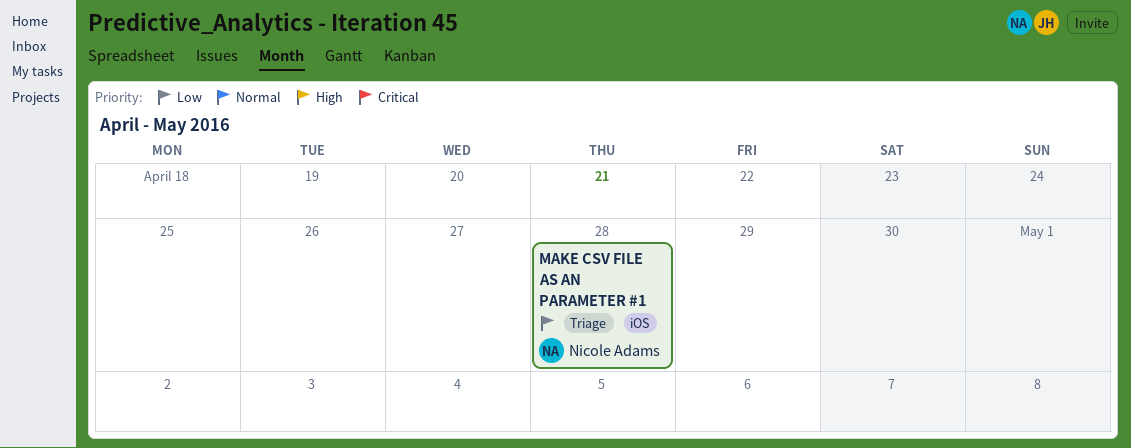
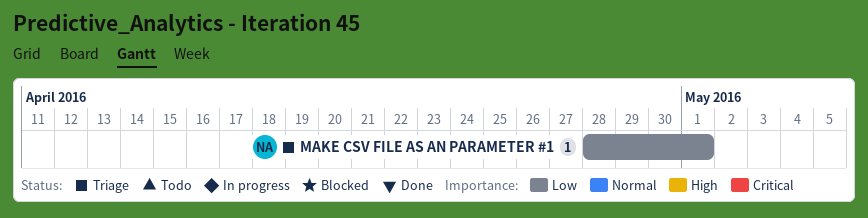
MAKE CSV FILE AS AN PARAMETER #1, due: Apr 28 -> May 1

